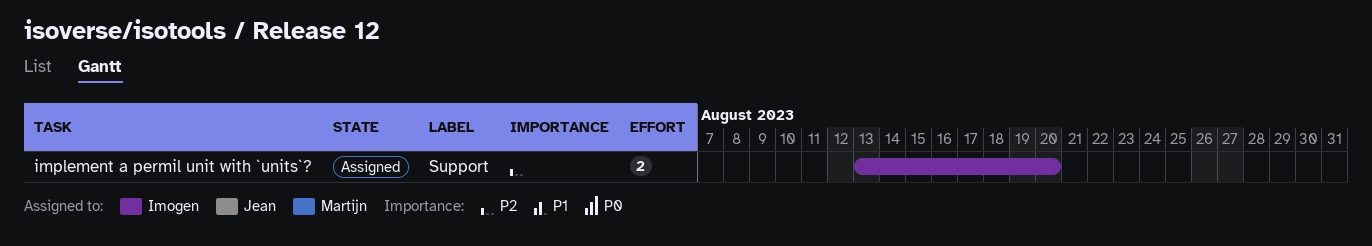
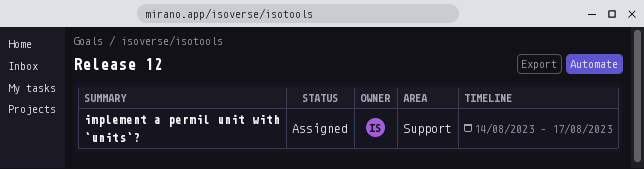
implement a permil unit with `units`?, start: Aug 13 -> Aug 14
implement a permil unit with `units`?, due: Aug 20 -> Aug 17

